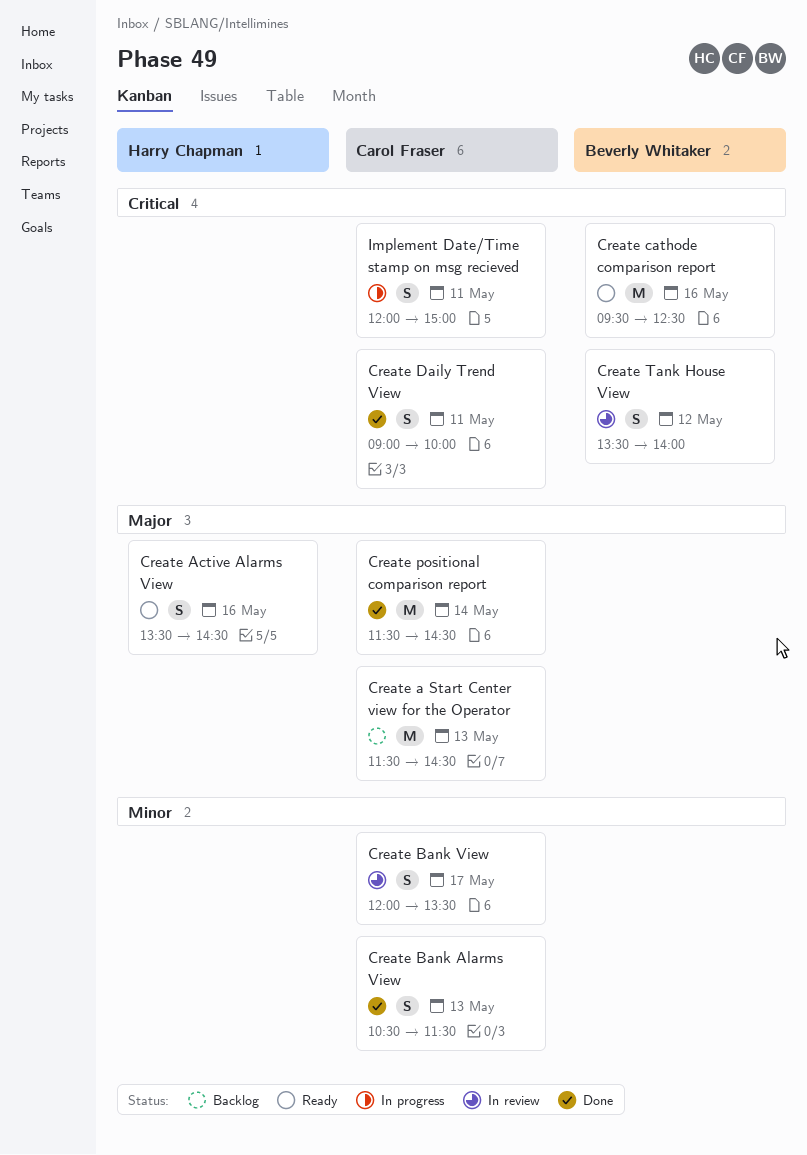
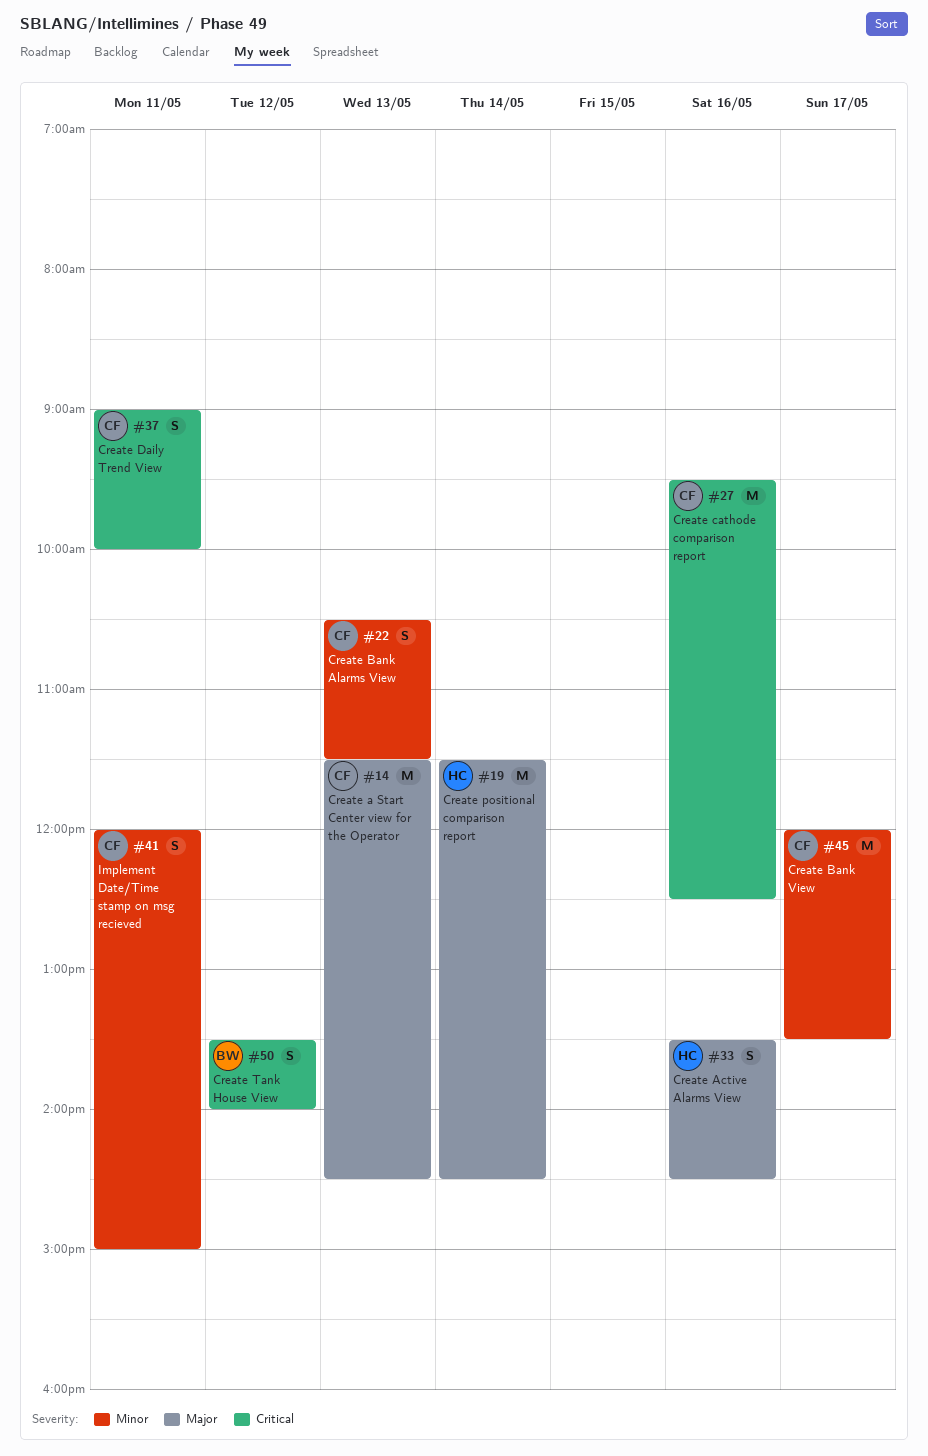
Create Bank View, estimate: S -> M
Create cathode comparison report, owner: Beverly Whitaker -> Carol Fraser
Create positional comparison report, owner: Carol Fraser -> Harry Chapman
Implement Date/Time stamp on msg recieved, priority: Critical -> Minor

